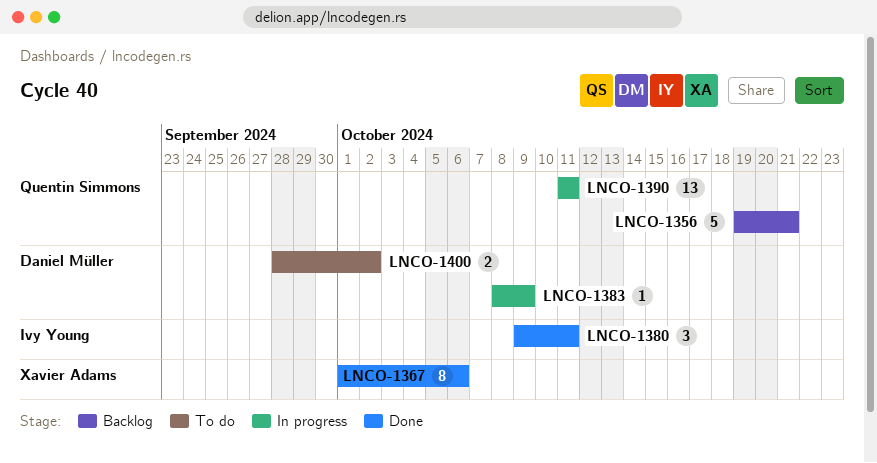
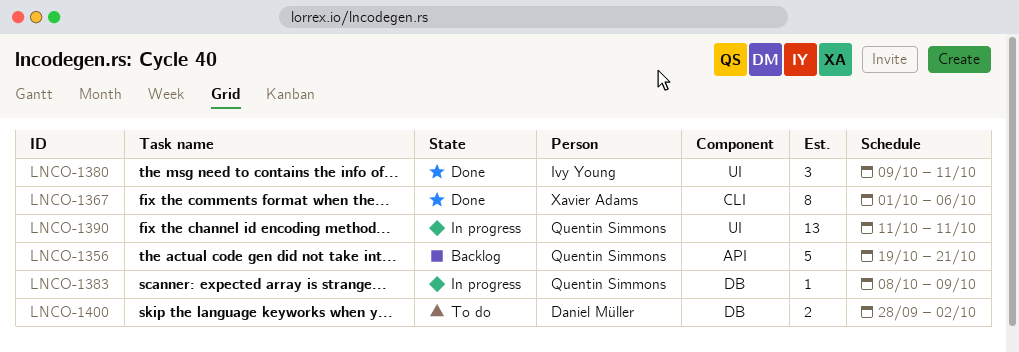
LNCO-1383, owner: Daniel Müller -> Quentin Simmons

